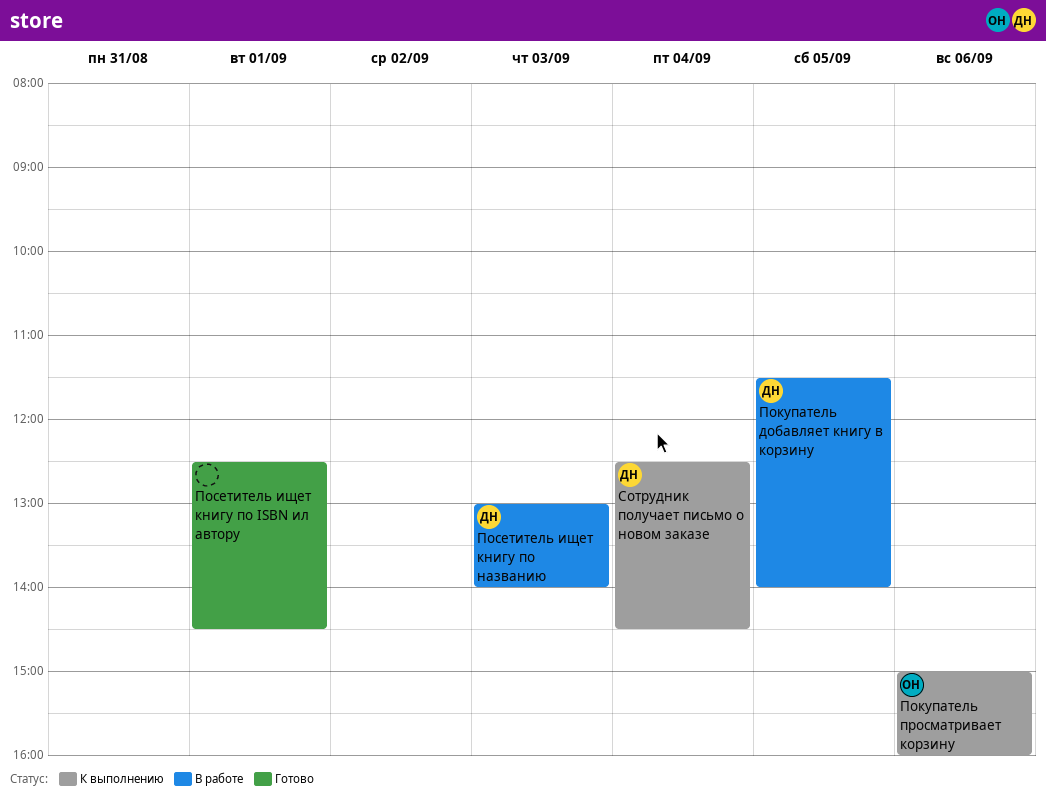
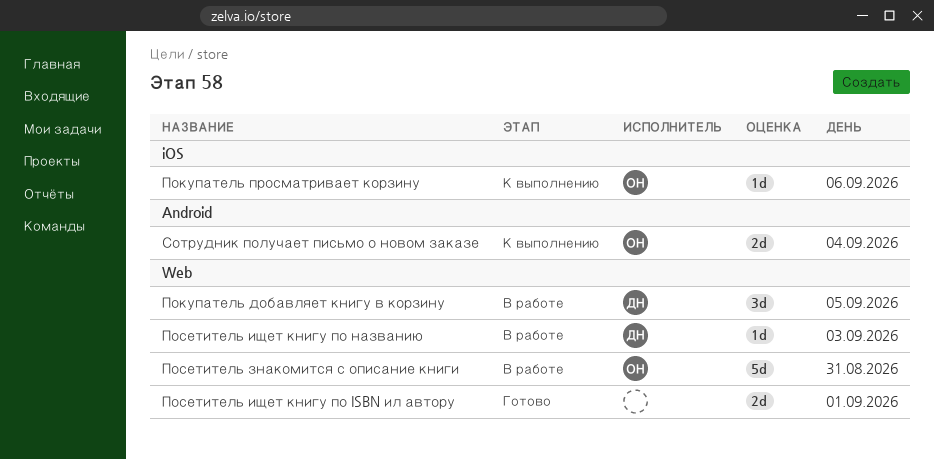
Посетитель знакомится с описание книги: none -> present
Сотрудник получает письмо о новом заказе, owner: ДН -> ОН

